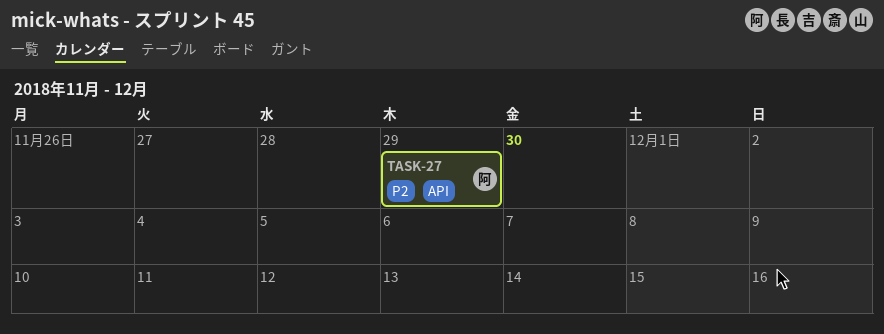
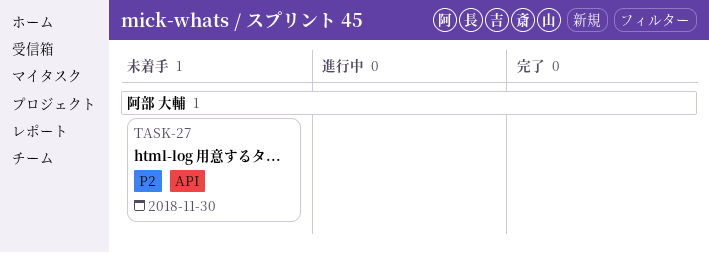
TASK-27, due: Nov 29 -> Nov 30

